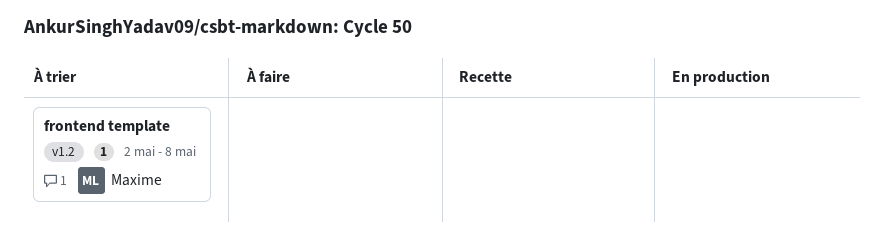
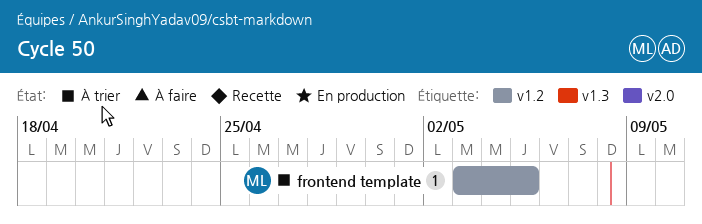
frontend template, start: May 2 -> May 3
frontend template, due: May 8 -> May 5

